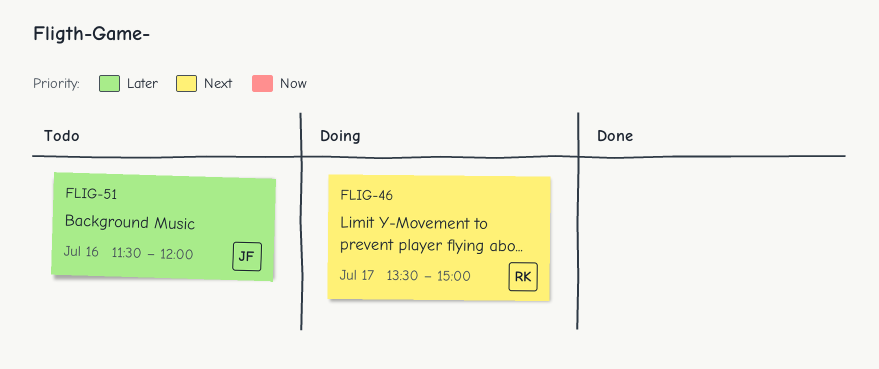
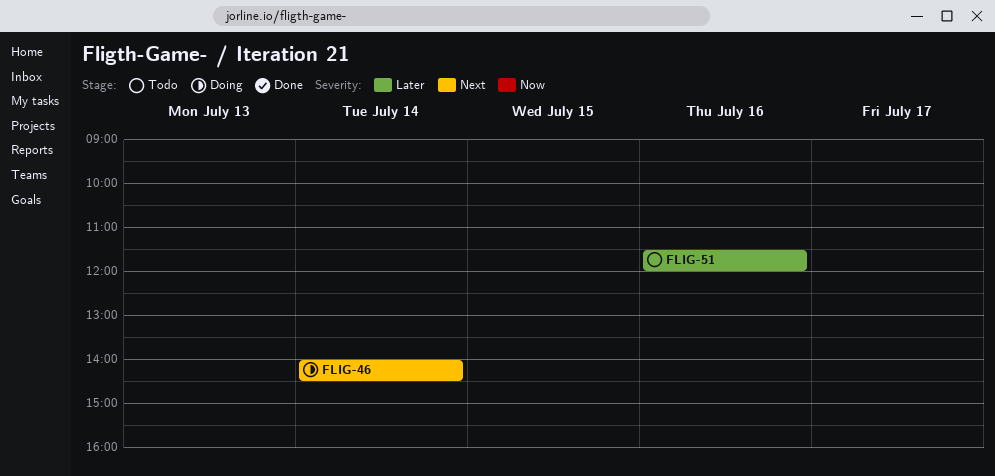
FLIG-46, day: Jul 17 -> Jul 14
FLIG-46, begins: 13:30 -> 14:00
FLIG-46, ends: 15:00 -> 14:30

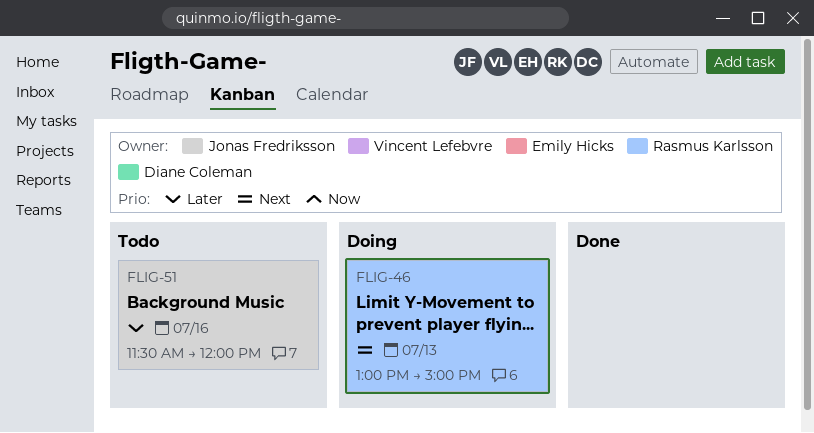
FLIG-46, day: Jul 14 -> Jul 13
FLIG-46, begins: 14:00 -> 13:00
FLIG-46, ends: 14:30 -> 15:00

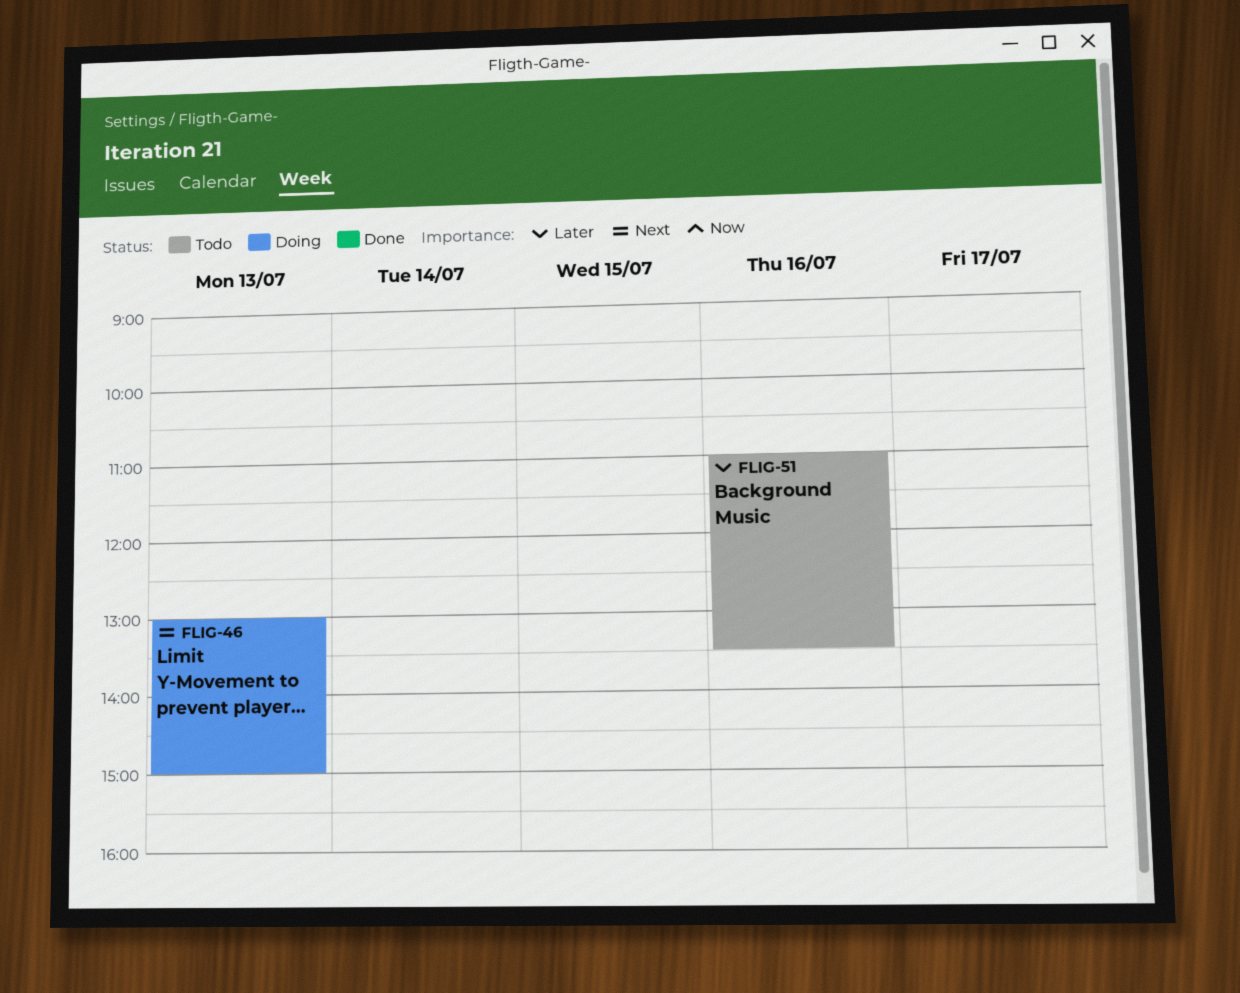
FLIG-51, begins: 11:30 -> 11:00
FLIG-51, ends: 12:00 -> 13:30

